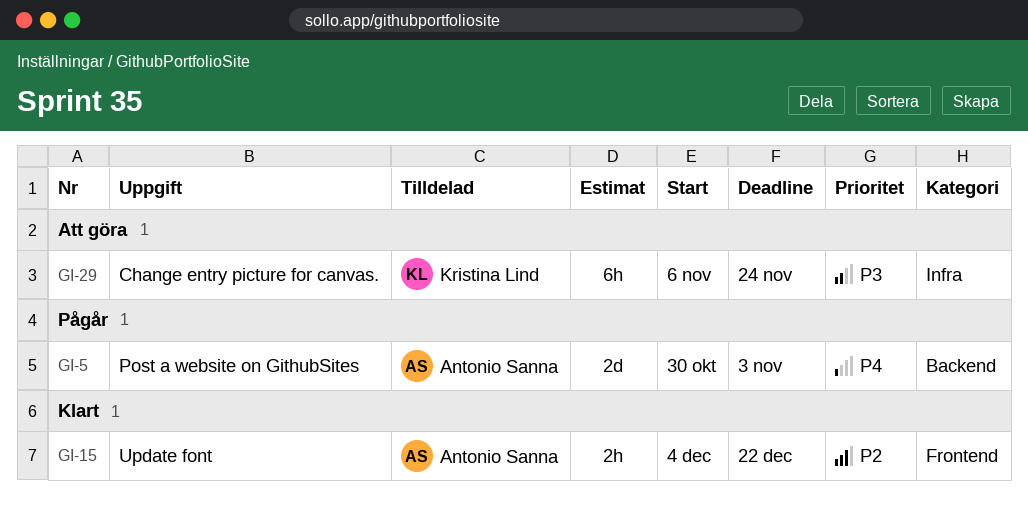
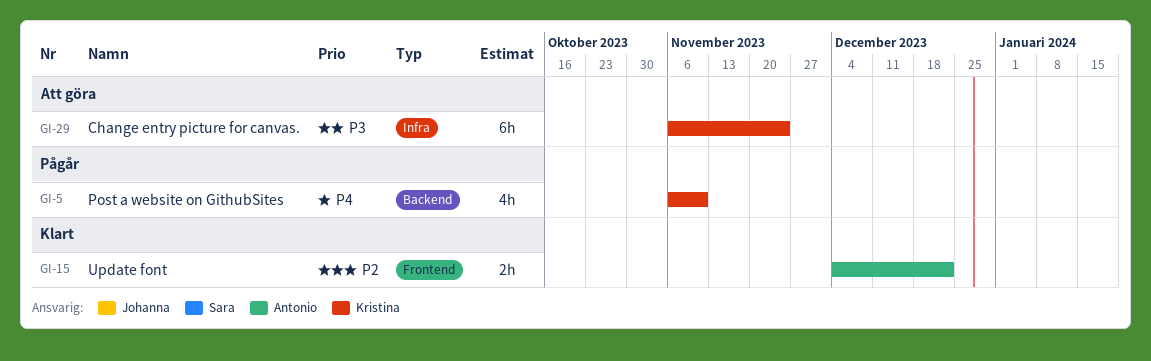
GI-5, owner: Antonio Sanna -> Kristina Lind
GI-5, estimate: 2d -> 4h
GI-5, start: Oct 30 -> Nov 6
GI-5, due: Nov 3 -> Nov 10

